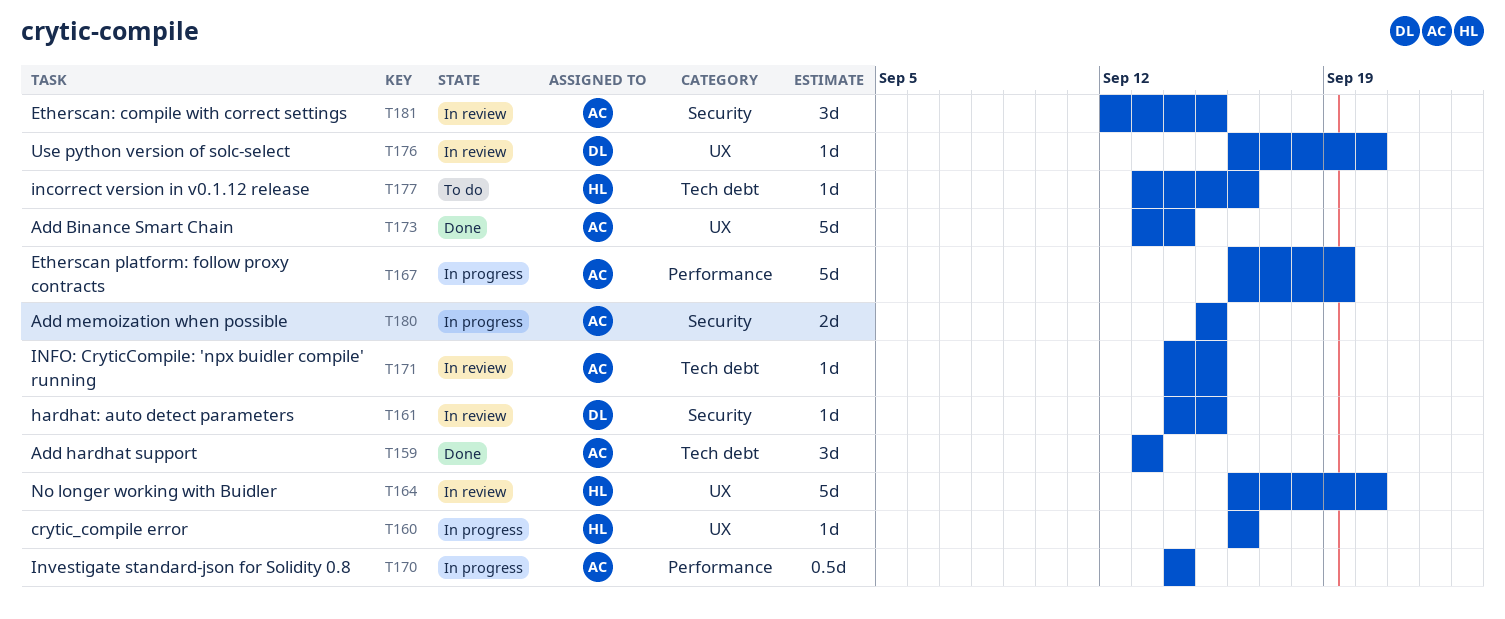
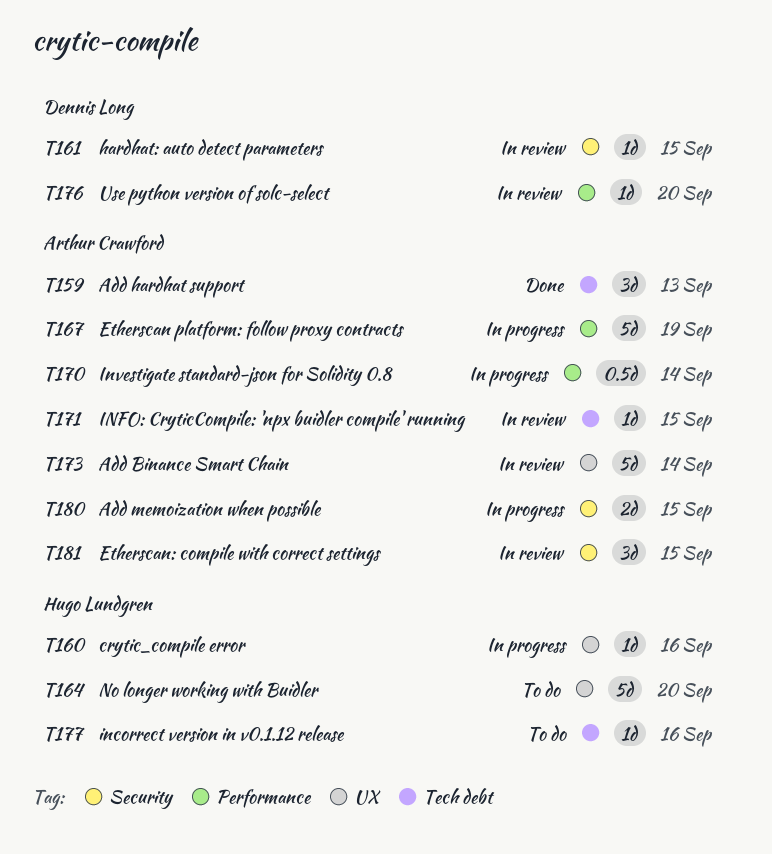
T164, status: In review -> To do
T173, status: Done -> In review
T176, label: UX -> Performance

